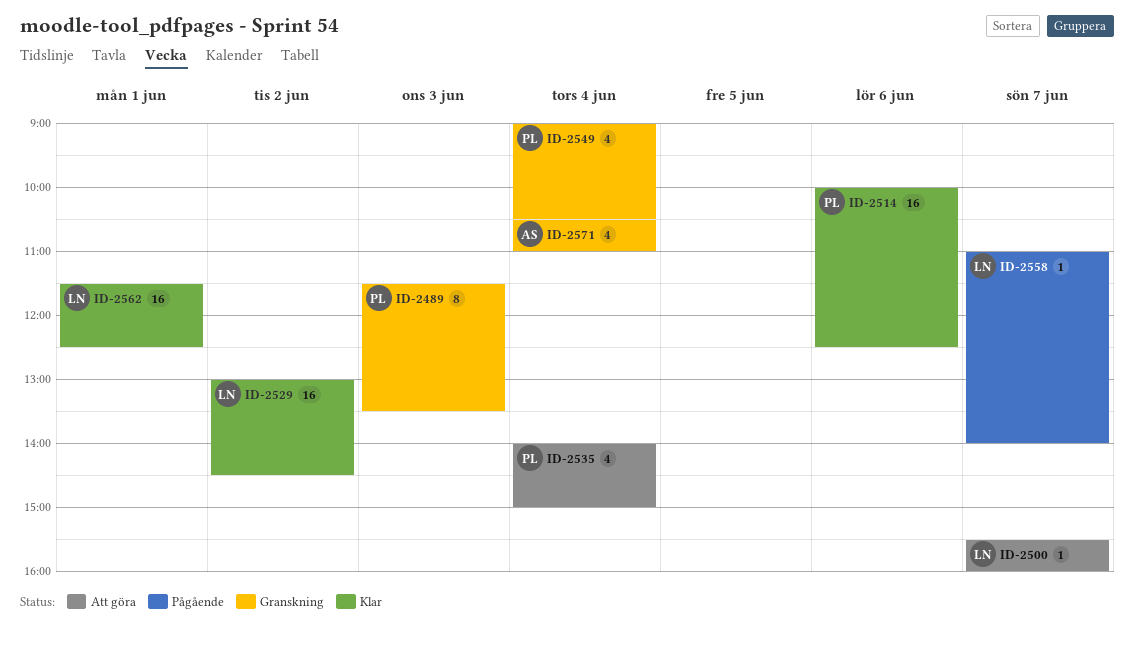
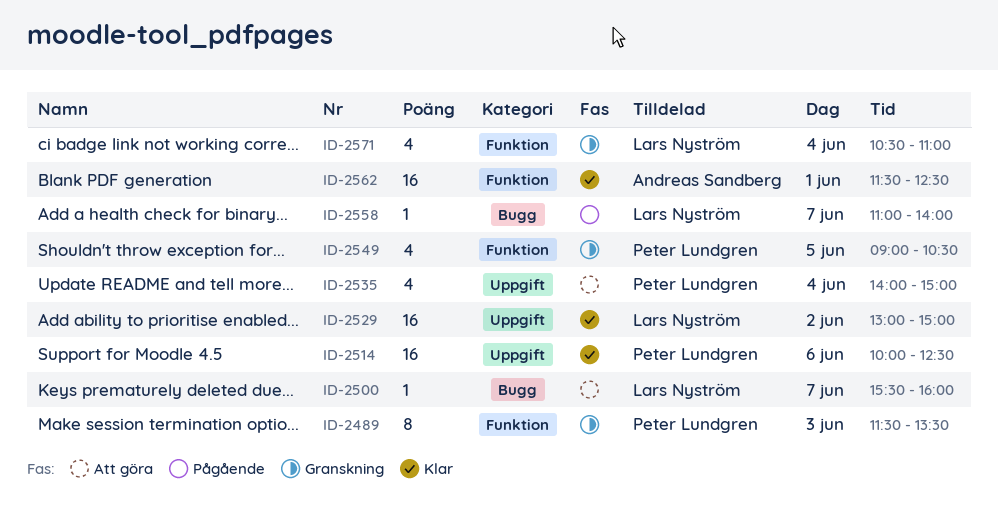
ID-2529, ends: 14:30 -> 15:00
ID-2549, day: Jun 4 -> Jun 5
ID-2562, owner: Lars Nyström -> Andreas Sandberg
ID-2571, owner: Andreas Sandberg -> Lars Nyström

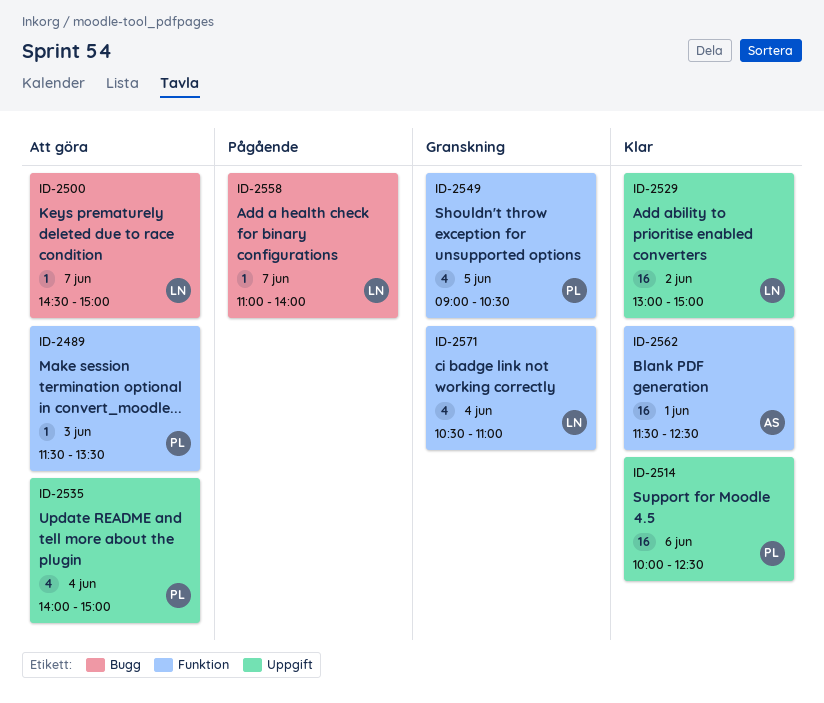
ID-2489, status: Granskning -> Att göra
ID-2489, estimate: 8 -> 1
ID-2500, begins: 15:30 -> 14:30
ID-2500, ends: 16:00 -> 15:00

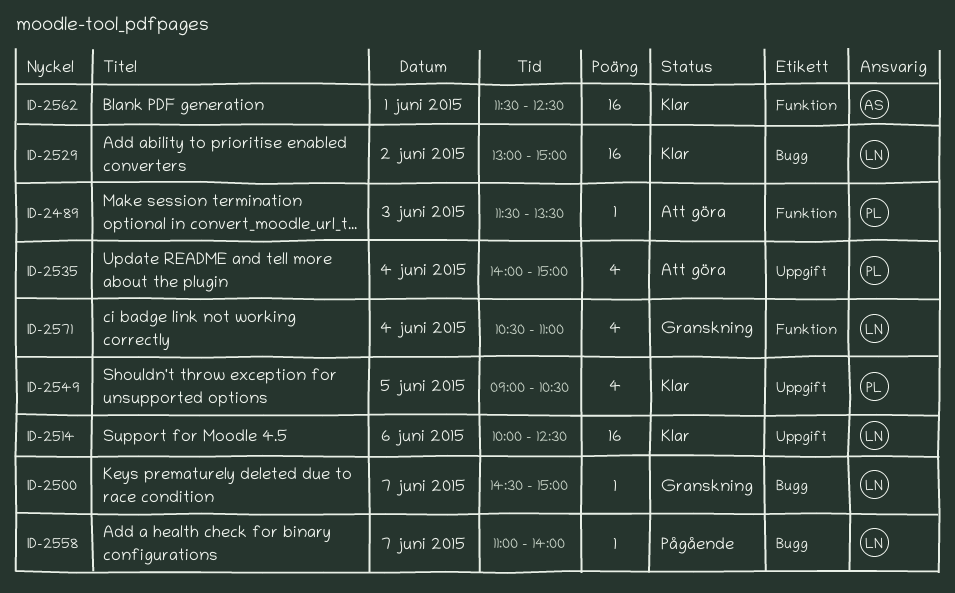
ID-2500, status: Att göra -> Granskning
ID-2514, owner: PL -> LN
ID-2529, label: Uppgift -> Bugg
ID-2549, status: Granskning -> Klar
ID-2549, label: Funktion -> Uppgift

